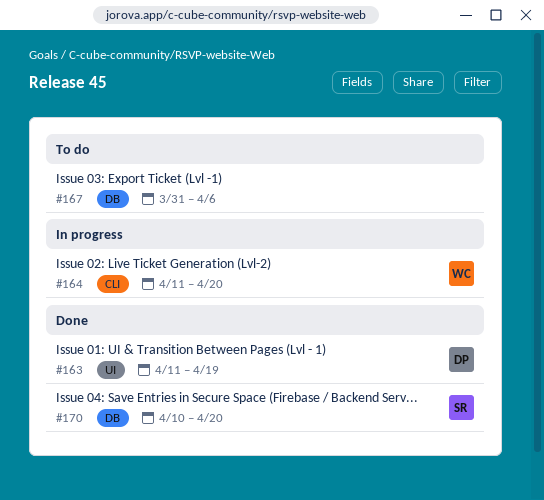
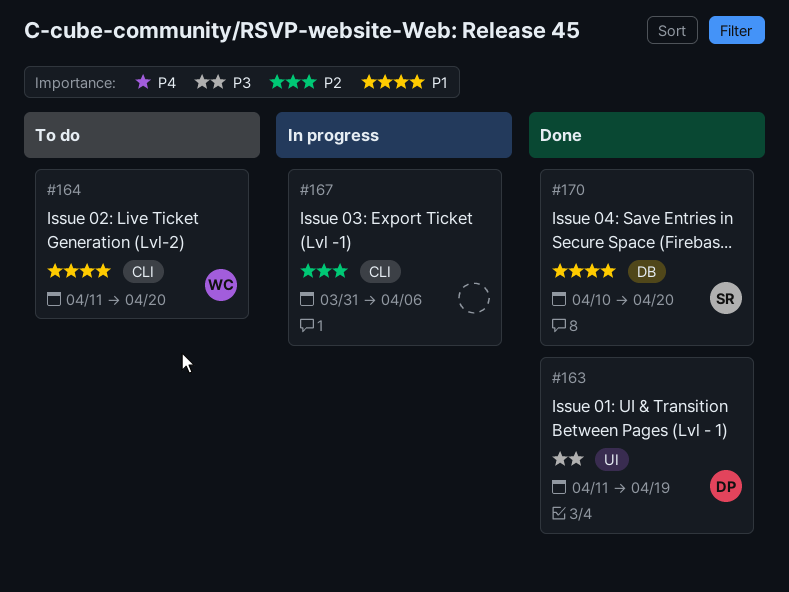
#164, status: In progress -> To do
#167, status: To do -> In progress
#167, label: DB -> CLI

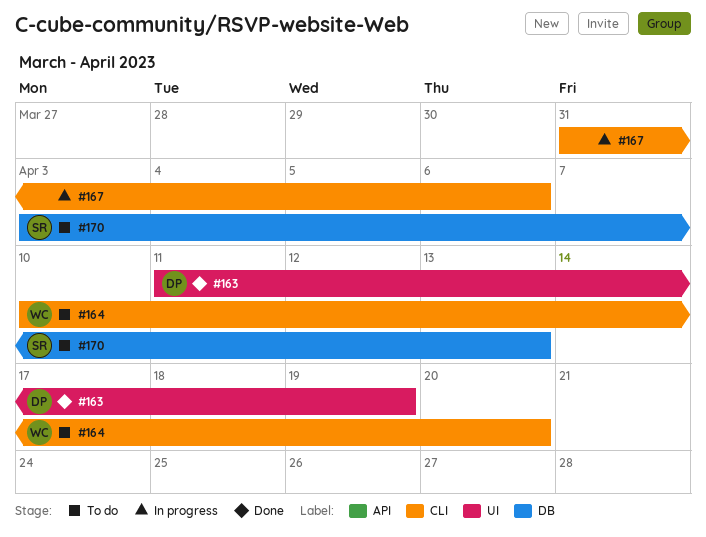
#164, start: Apr 11 -> Apr 10
#170, status: Done -> To do
#170, start: Apr 10 -> Apr 3
#170, due: Apr 20 -> Apr 13

